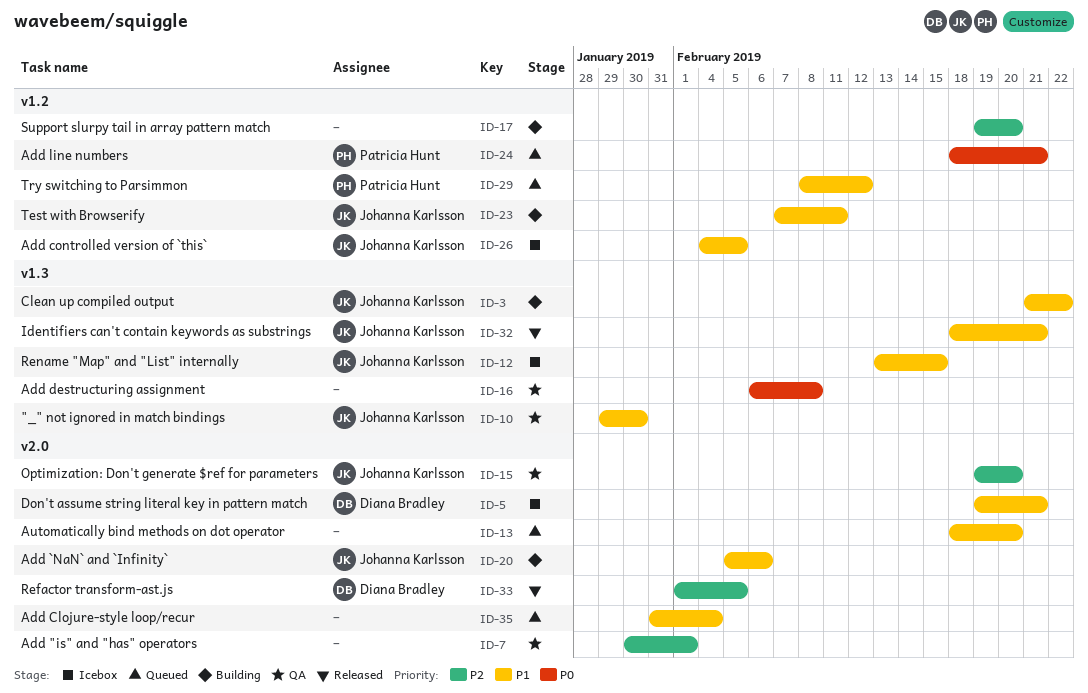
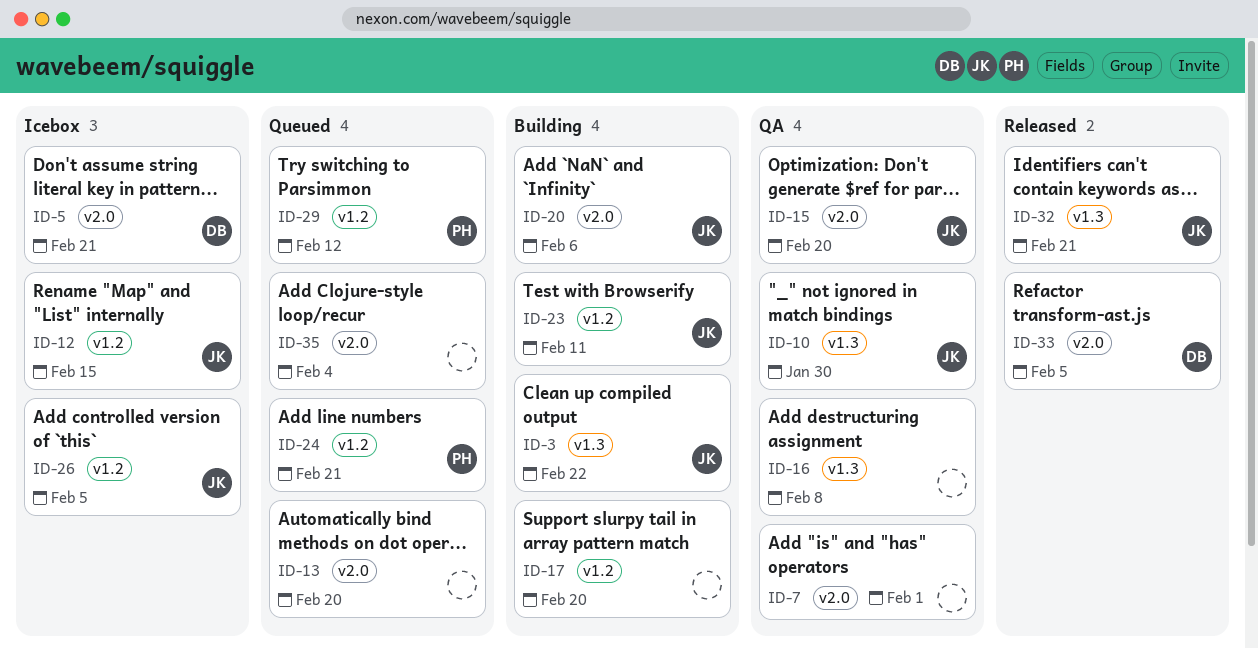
ID-12, label: v1.3 -> v1.2

